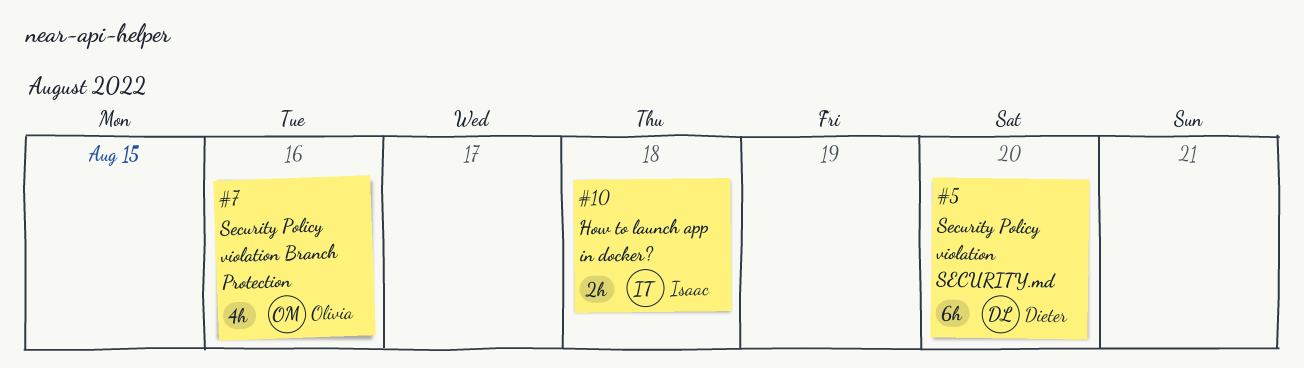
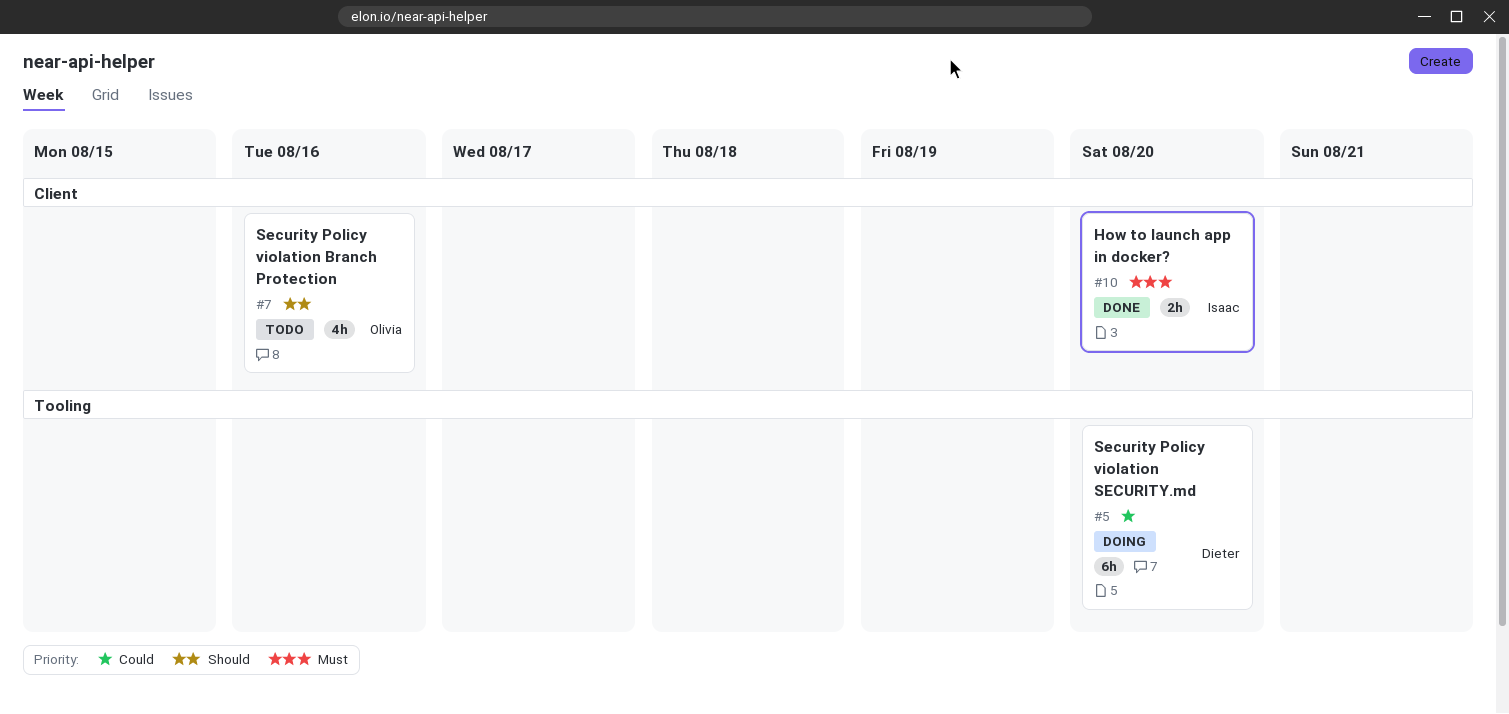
#10, due: Aug 18 -> Aug 20

